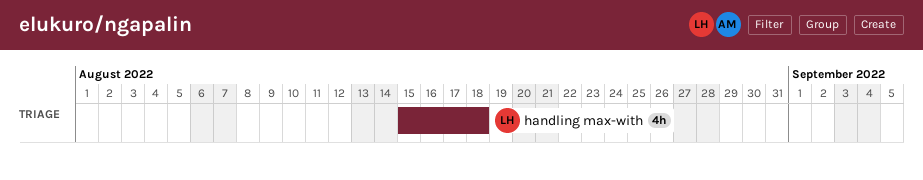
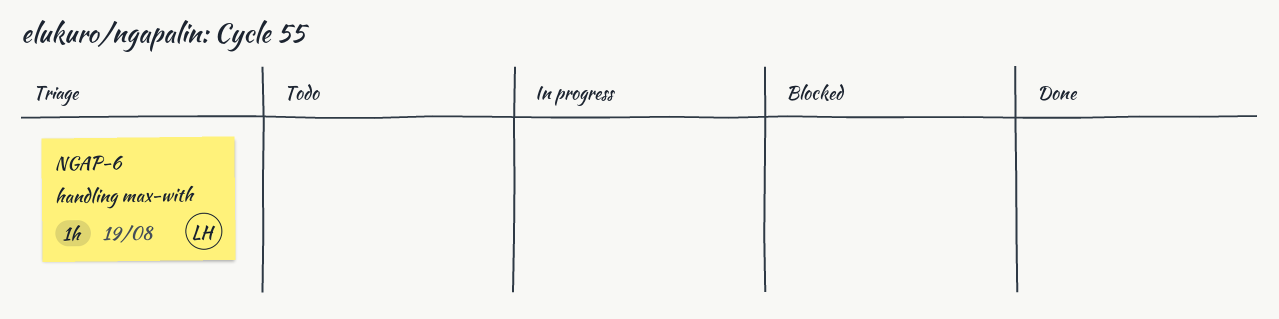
handling max-with, estimate: 4h -> 1h
handling max-with, due: Aug 18 -> Aug 19

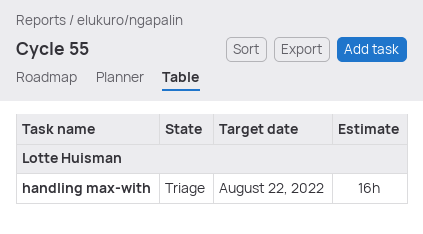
handling max-with, estimate: 1h -> 16h
handling max-with, due: Aug 19 -> Aug 22

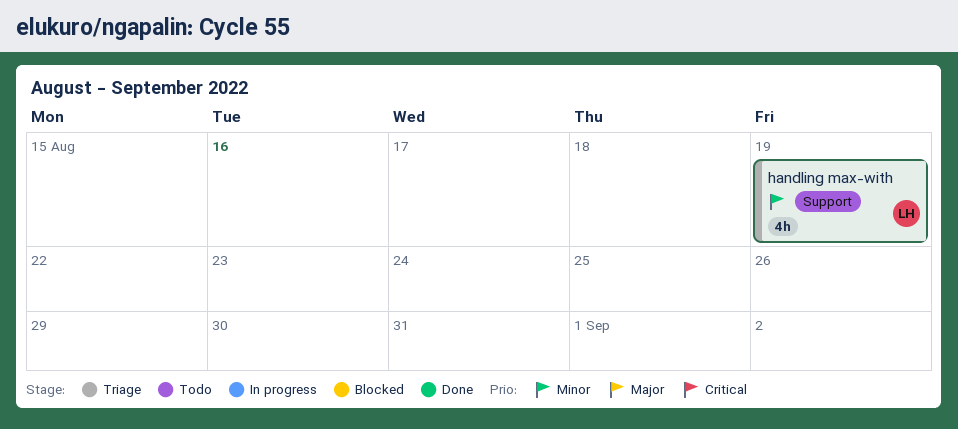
handling max-with, estimate: 16h -> 4h
handling max-with, due: Aug 22 -> Aug 19

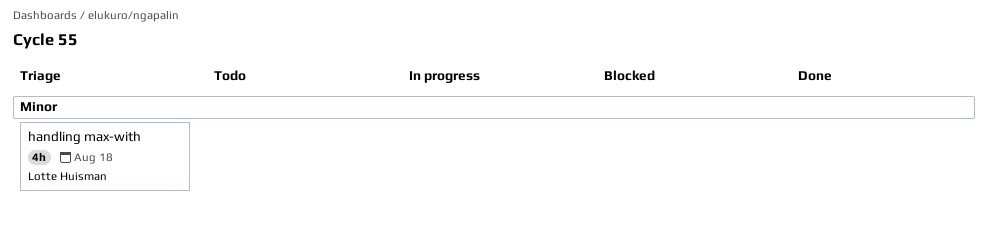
handling max-with, due: Aug 19 -> Aug 18

